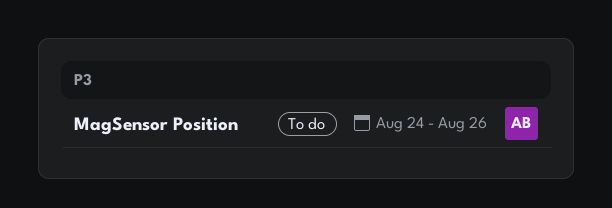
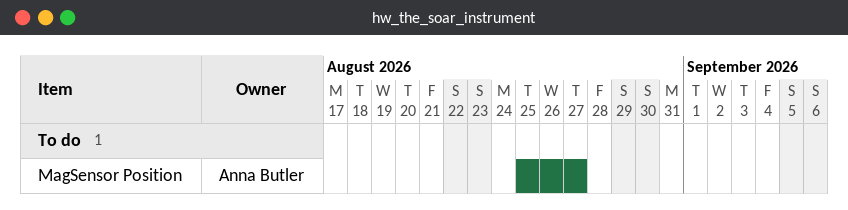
MagSensor Position, start: Aug 24 -> Aug 25
MagSensor Position, due: Aug 26 -> Aug 27

